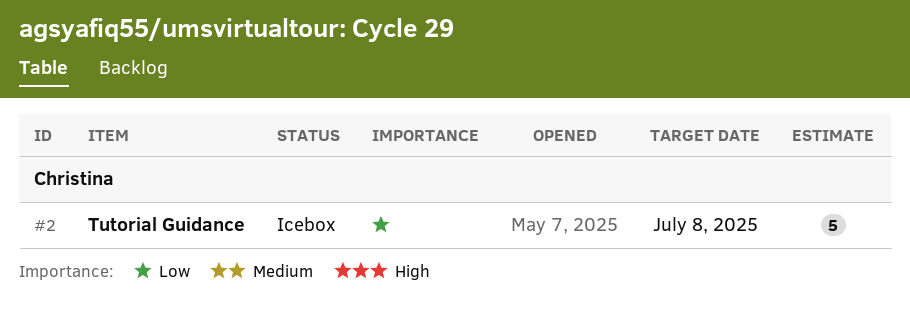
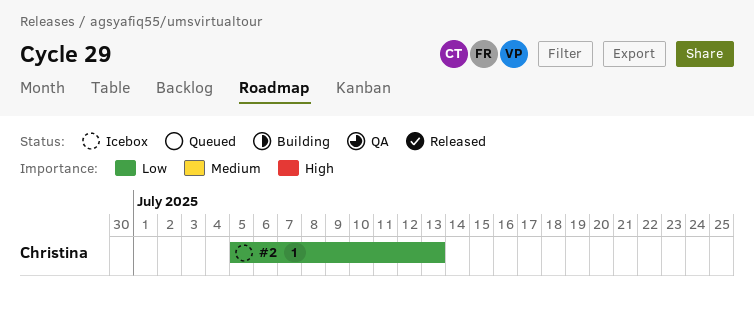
#2, estimate: 5 -> 1
#2, due: Jul 8 -> Jul 13

